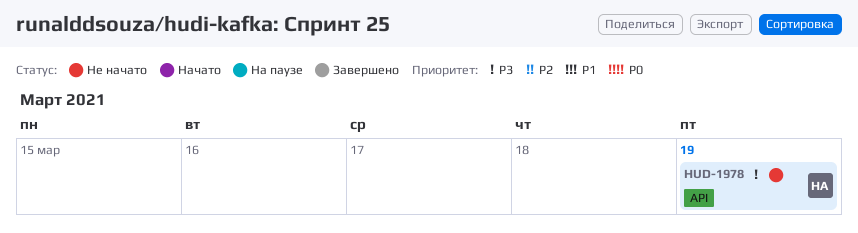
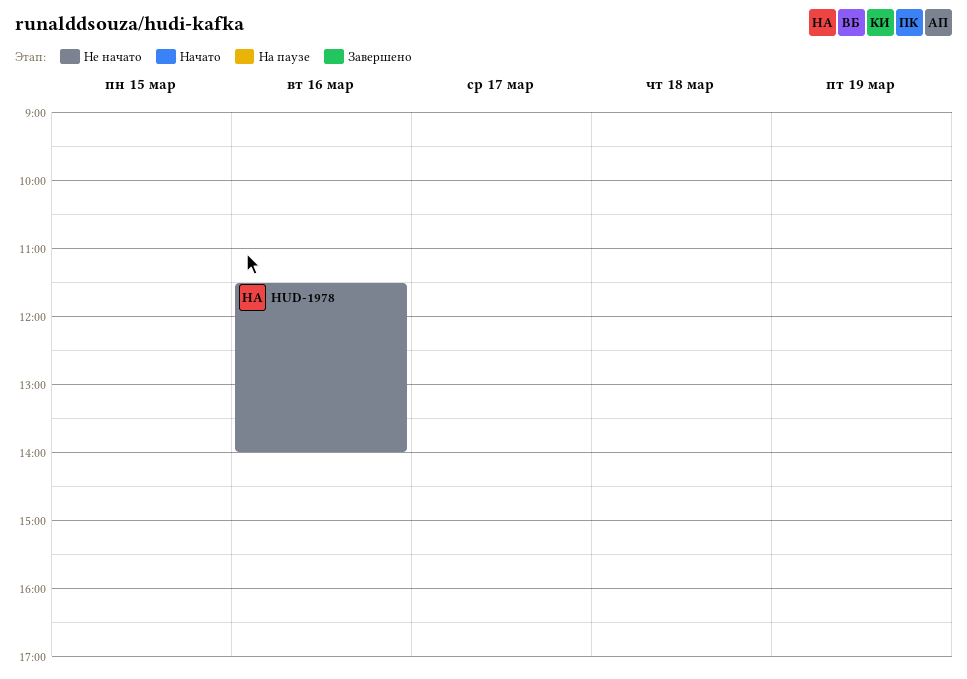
HUD-1978, day: Mar 19 -> Mar 16

